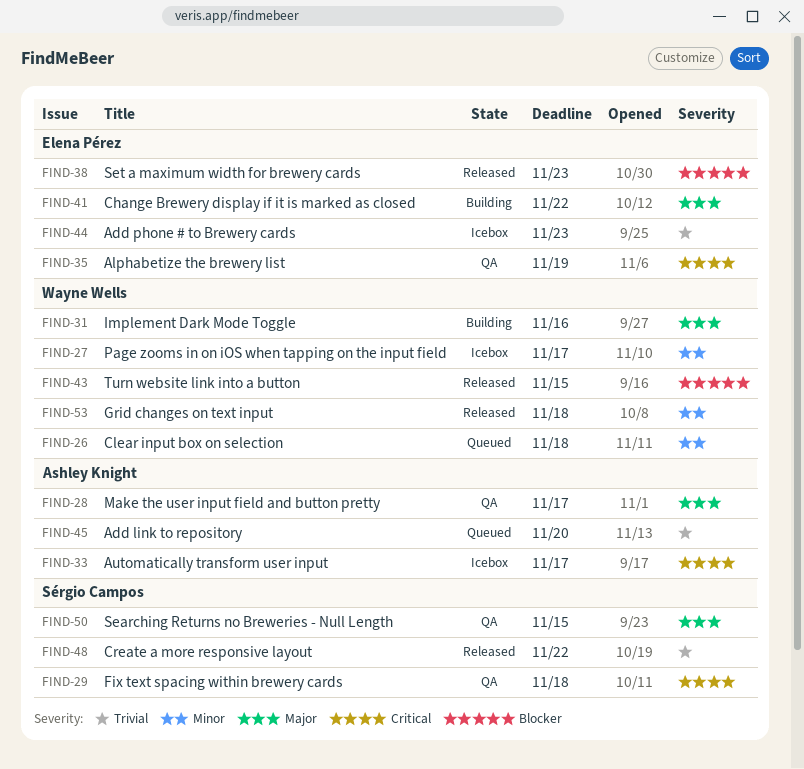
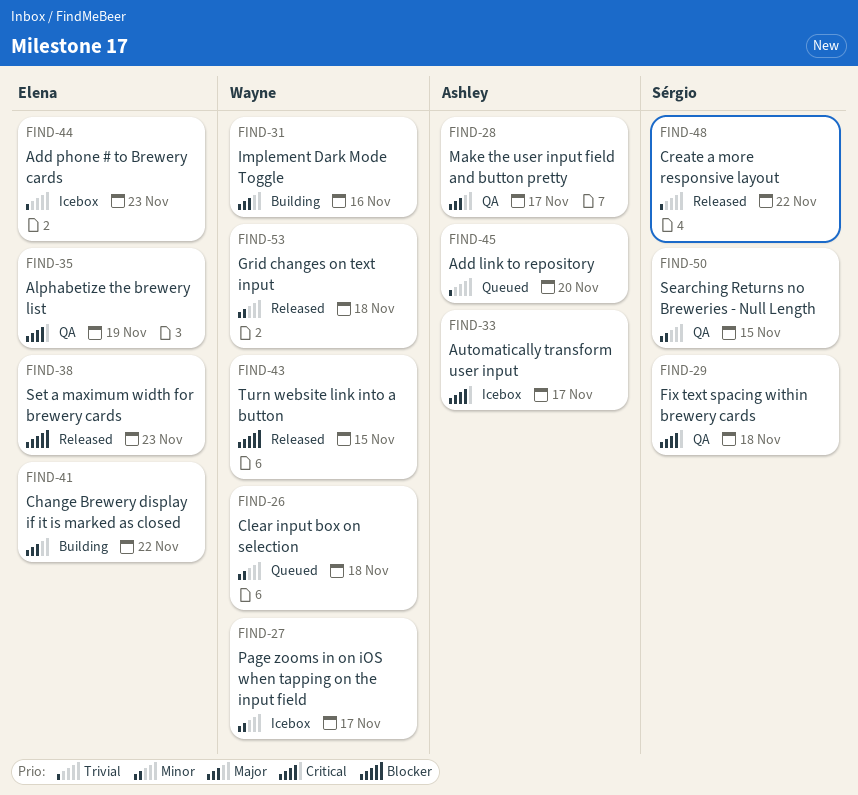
FIND-50, priority: Major -> Minor

